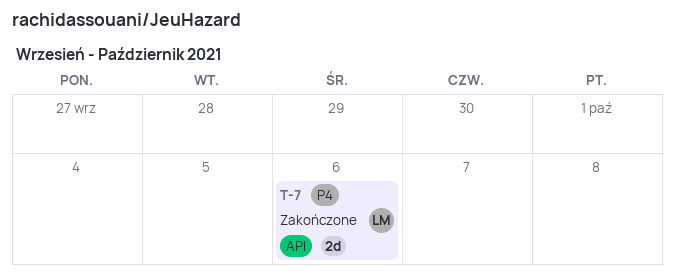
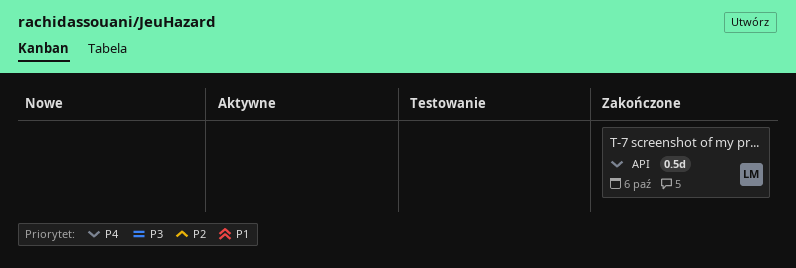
T-7, estimate: 2d -> 0.5d

